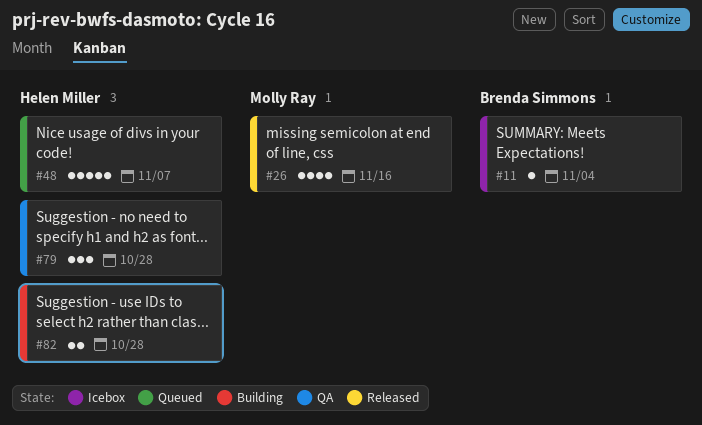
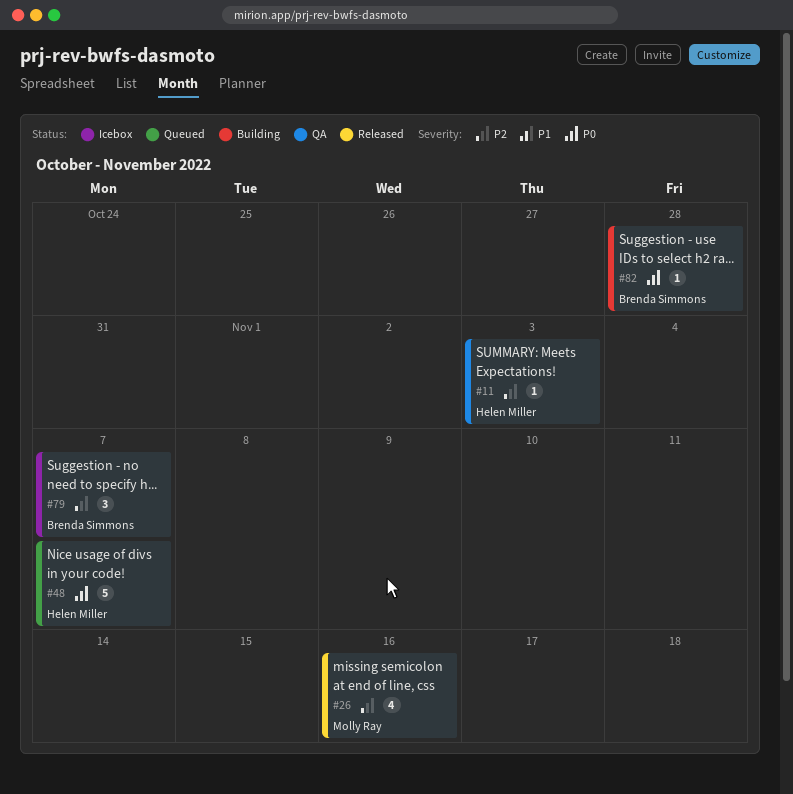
#11, status: Icebox -> QA
#11, owner: Brenda Simmons -> Helen Miller
#11, due: Nov 4 -> Nov 3
#79, status: QA -> Icebox
#79, owner: Helen Miller -> Brenda Simmons
#79, due: Oct 28 -> Nov 7
#82, owner: Helen Miller -> Brenda Simmons
#82, estimate: 2 -> 1

